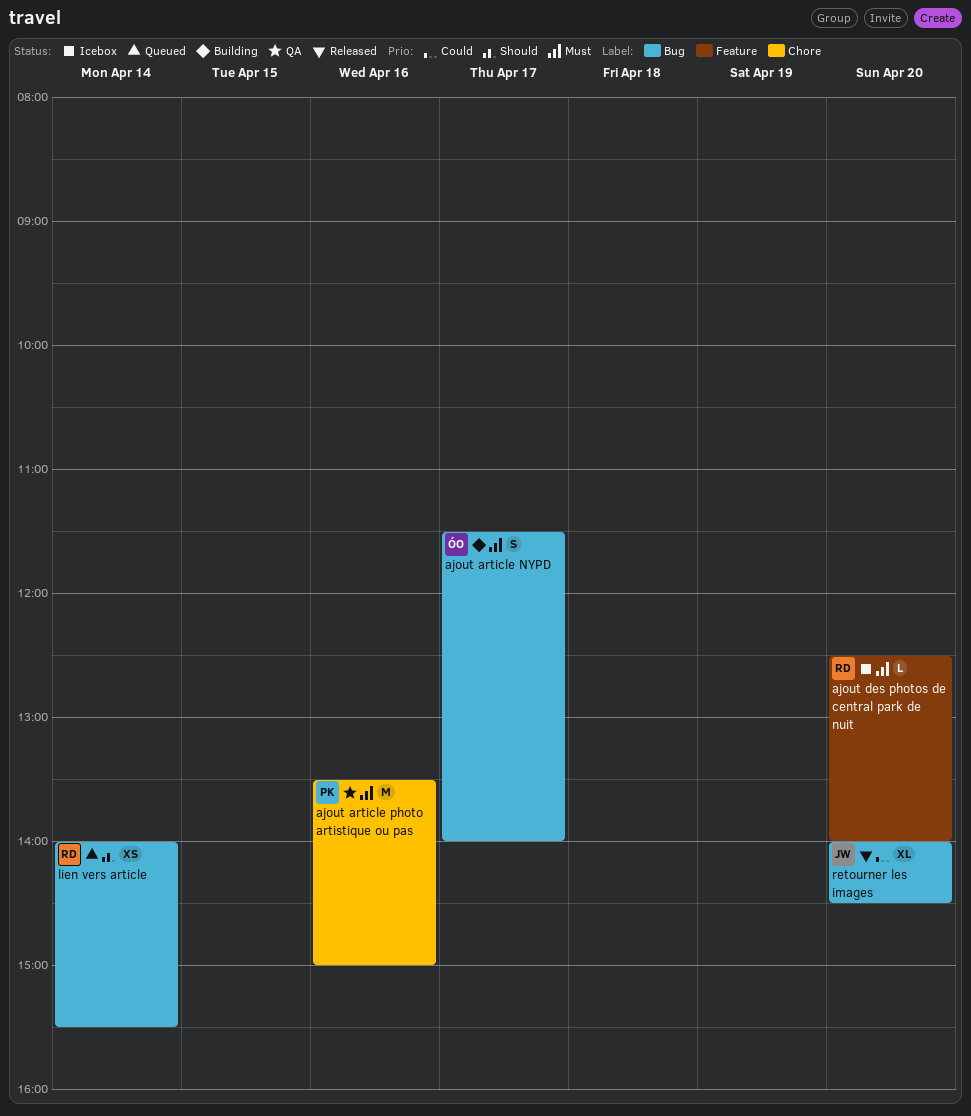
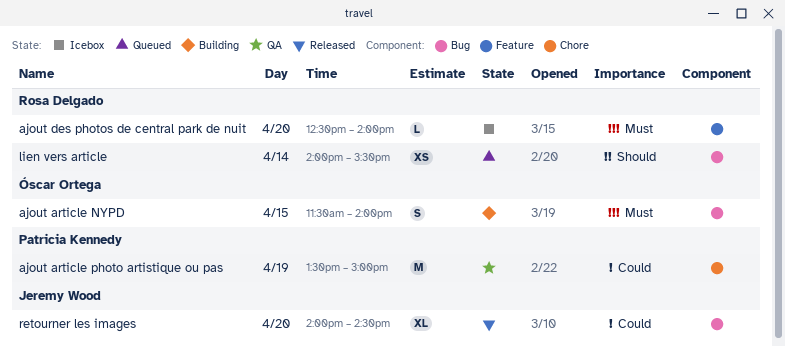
ajout article NYPD, day: Apr 17 -> Apr 15
ajout article photo artistique ou pas, priority: Must -> Could
ajout article photo artistique ou pas, day: Apr 16 -> Apr 19

